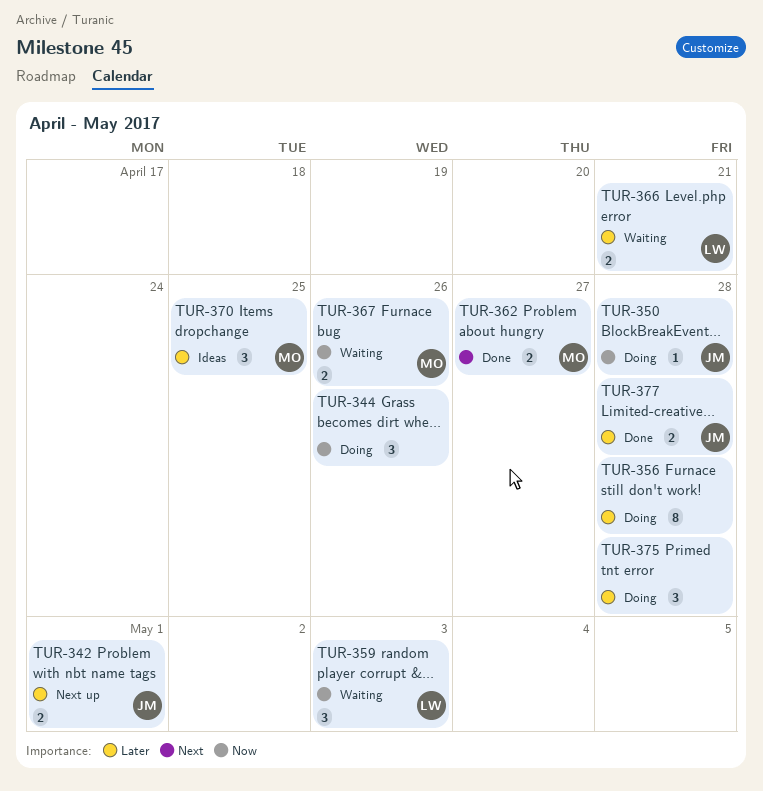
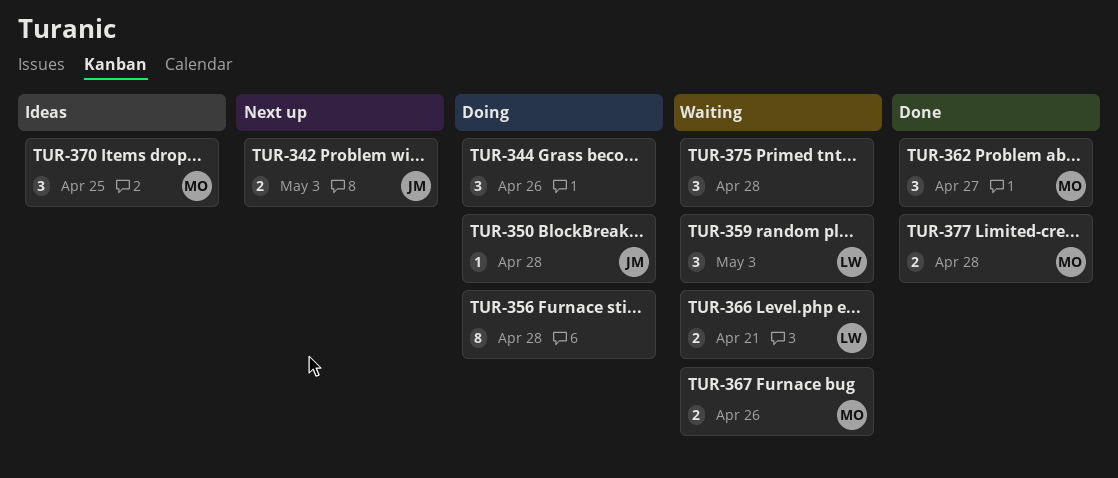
TUR-342, due: May 1 -> May 3
TUR-362, estimate: 2 -> 3
TUR-375, status: Doing -> Waiting
TUR-377, owner: JM -> MO

